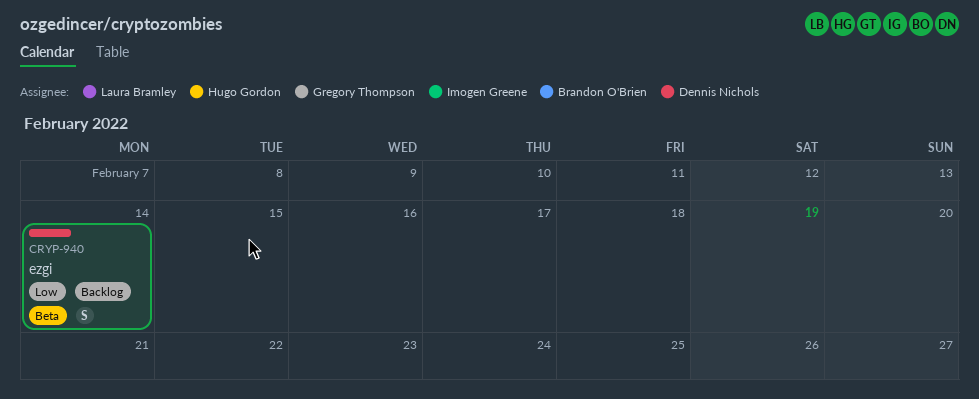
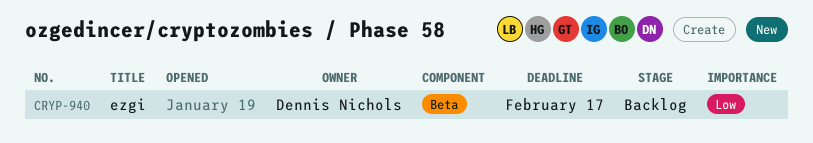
CRYP-940, due: Feb 14 -> Feb 17

